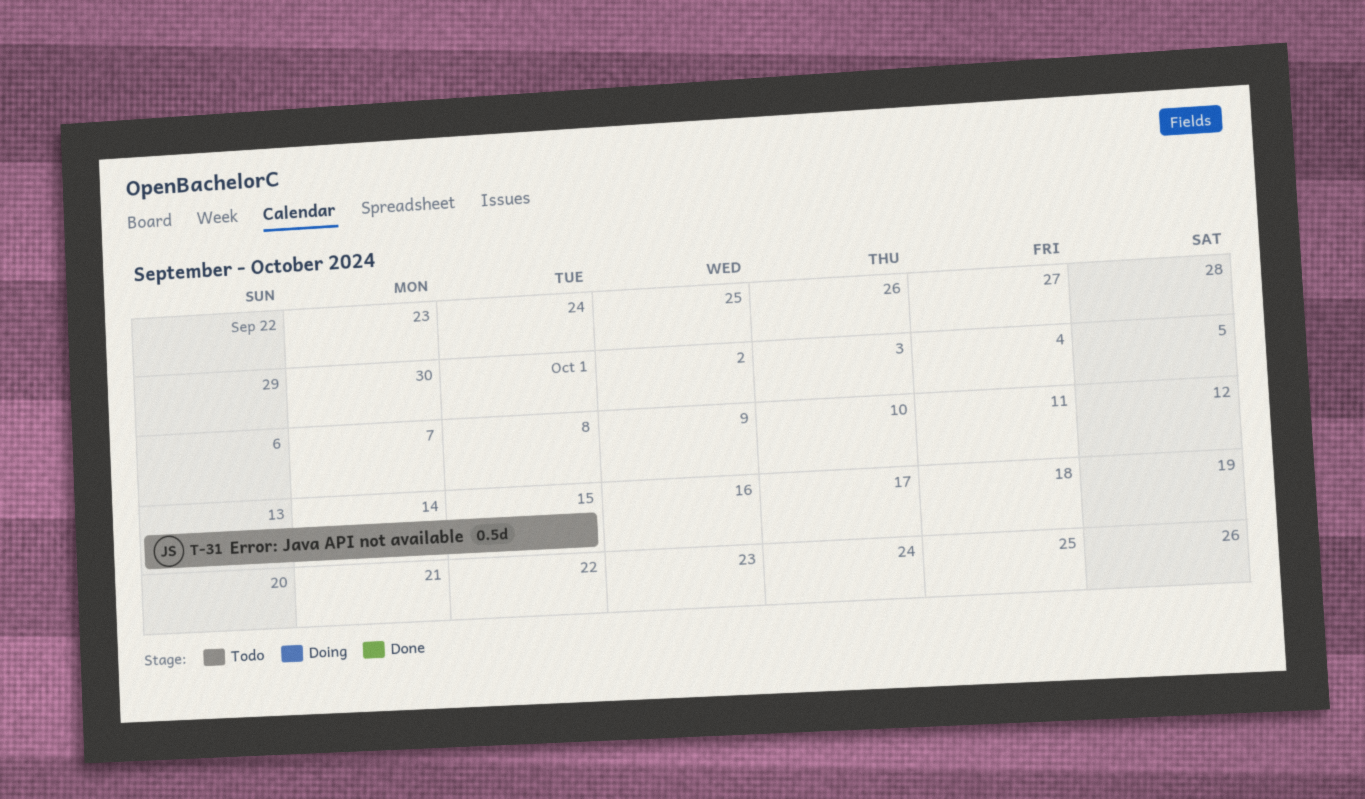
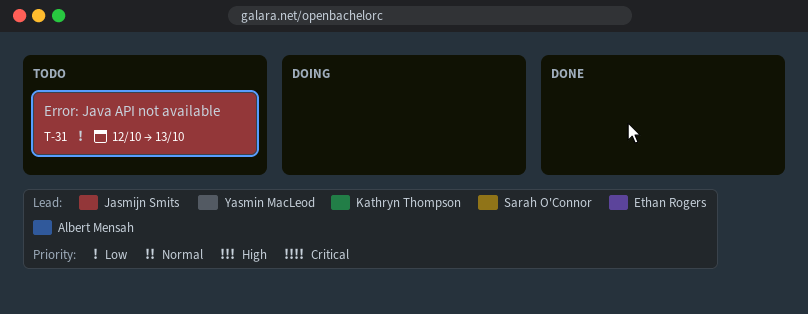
T-31, start: Oct 13 -> Oct 12
T-31, due: Oct 15 -> Oct 13

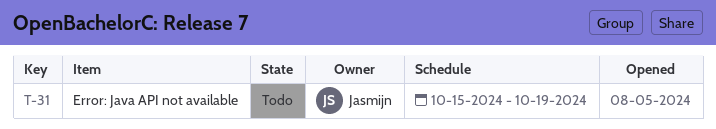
T-31, start: Oct 12 -> Oct 15
T-31, due: Oct 13 -> Oct 19

